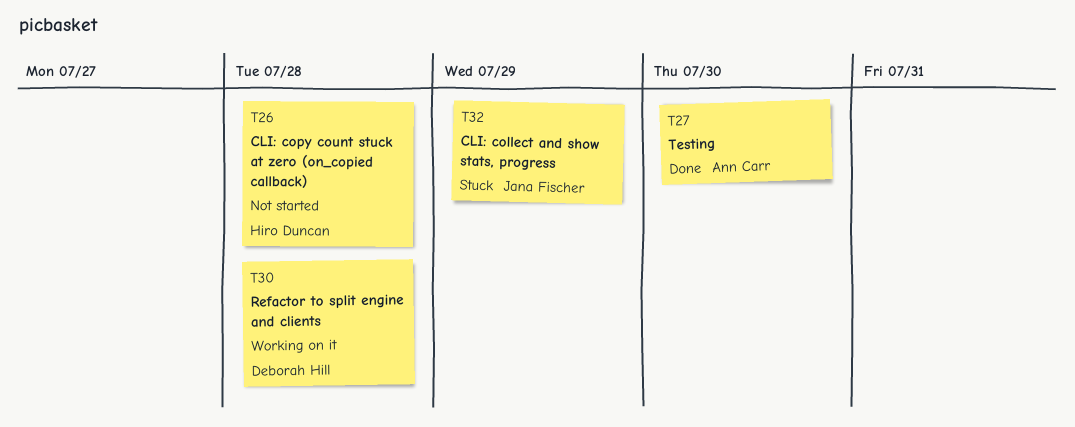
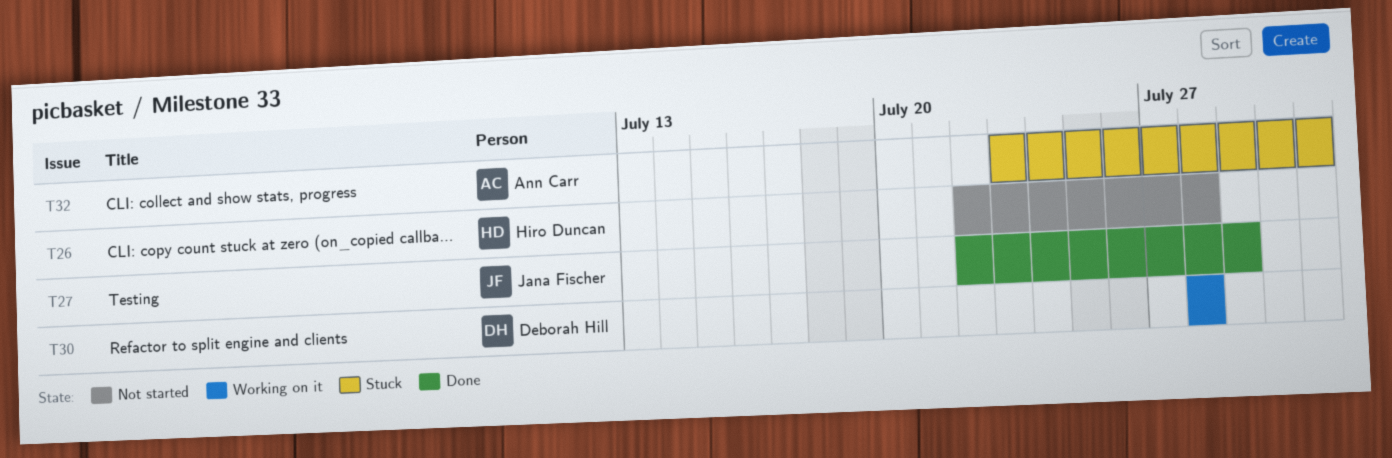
T27, owner: Ann Carr -> Jana Fischer
T27, due: Jul 30 -> Jul 29
T32, owner: Jana Fischer -> Ann Carr
T32, due: Jul 29 -> Jul 31

